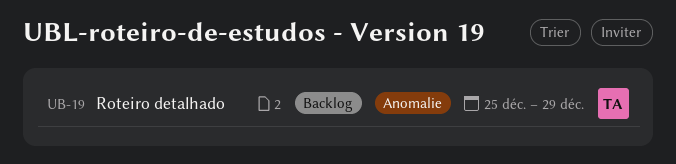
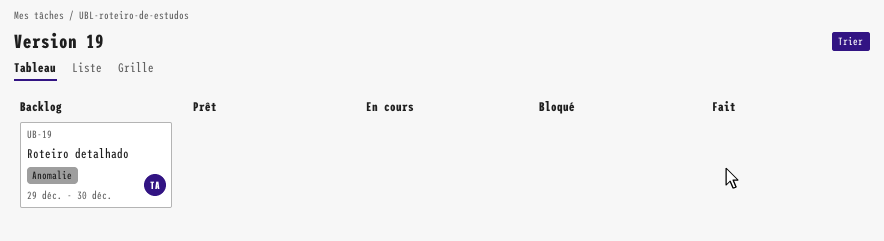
UB-19, start: Dec 25 -> Dec 29
UB-19, due: Dec 29 -> Dec 30

